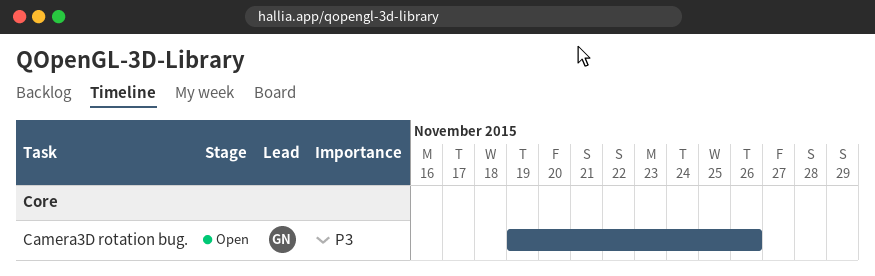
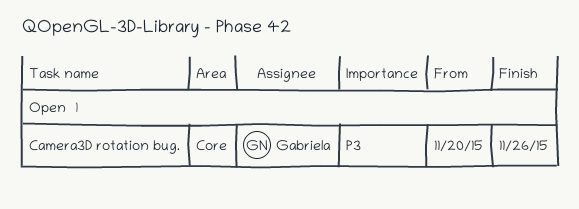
Camera3D rotation bug., start: Nov 19 -> Nov 20

